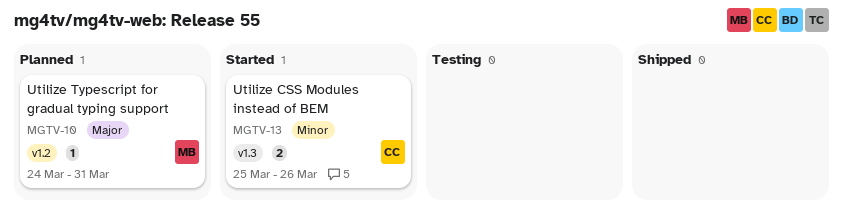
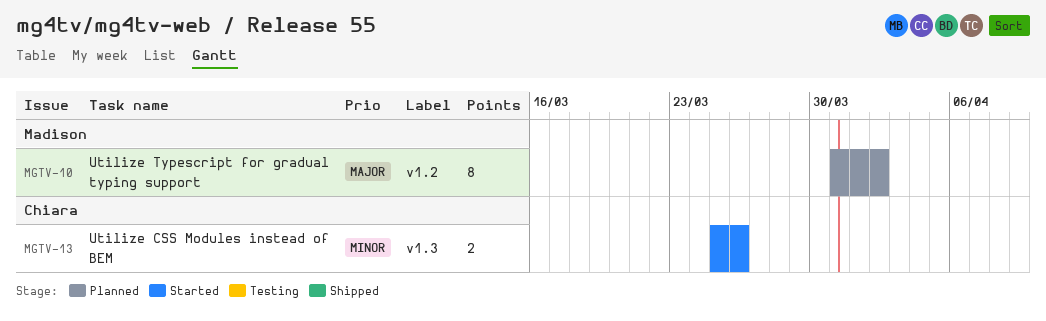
MGTV-10, estimate: 1 -> 8
MGTV-10, start: Mar 24 -> Mar 31
MGTV-10, due: Mar 31 -> Apr 2

